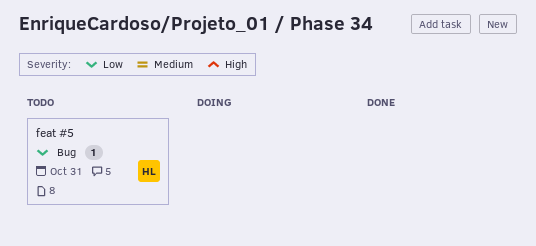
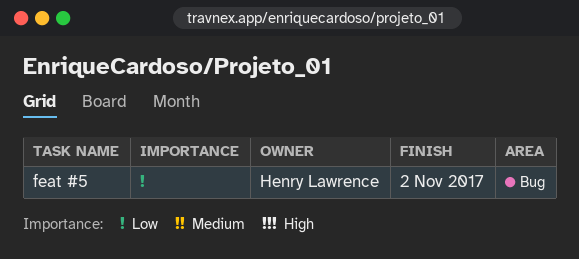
feat #5, due: Oct 31 -> Nov 2

